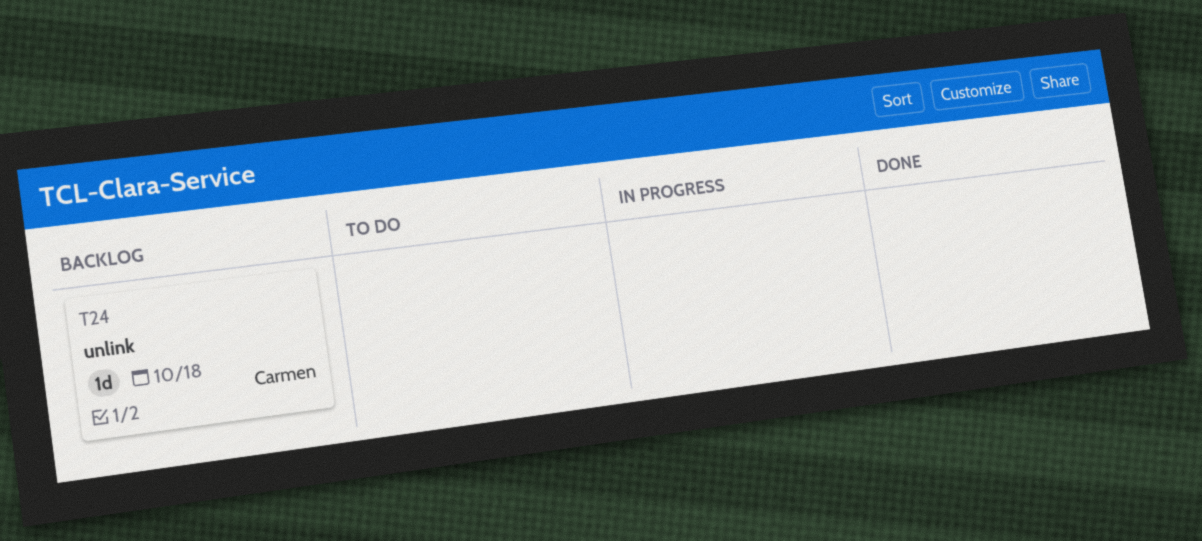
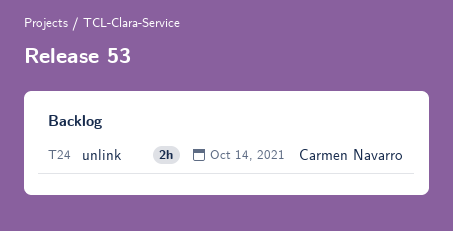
T24, estimate: 1d -> 2h
T24, due: Oct 18 -> Oct 14

